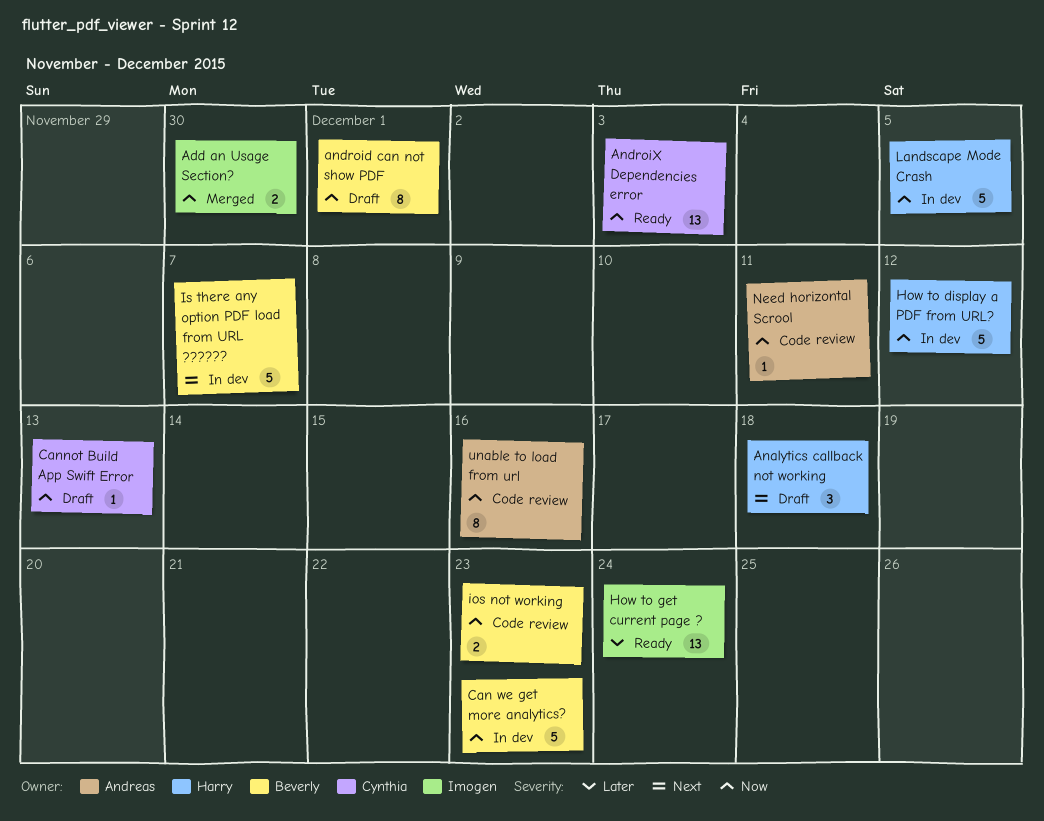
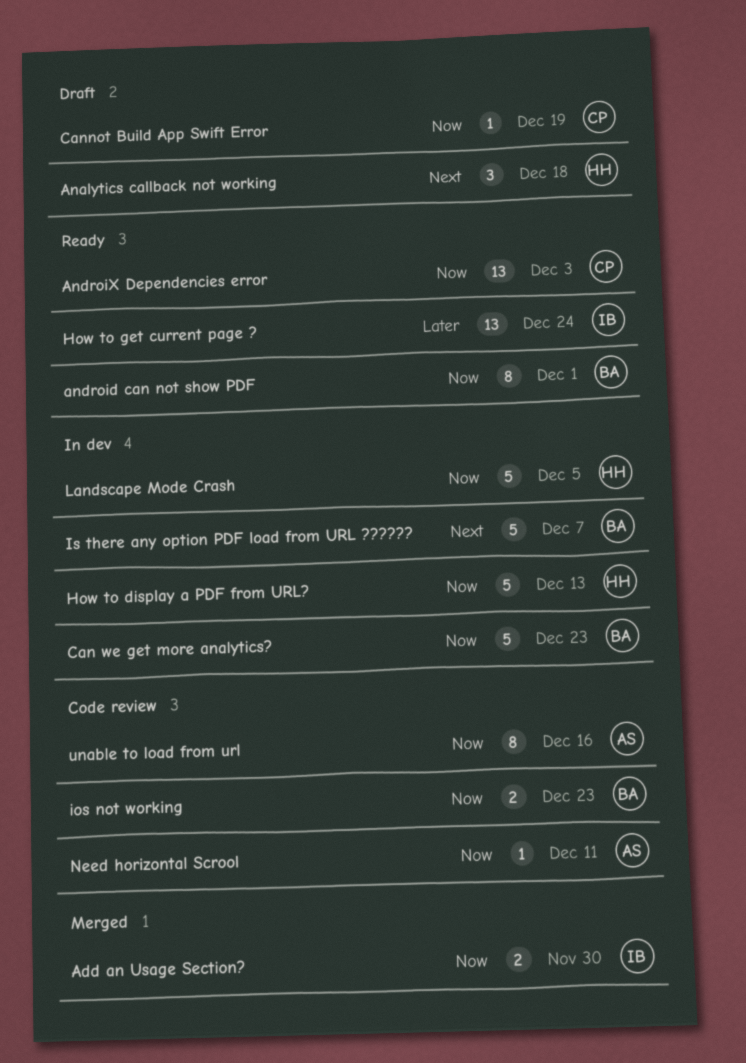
android can not show PDF, status: Draft -> Ready
Cannot Build App Swift Error, due: Dec 13 -> Dec 19
How to display a PDF from URL?, due: Dec 12 -> Dec 13

